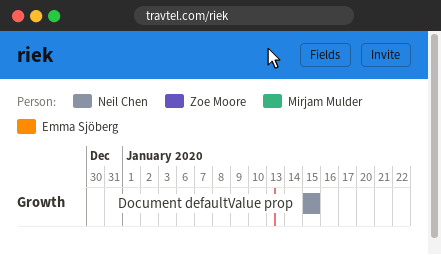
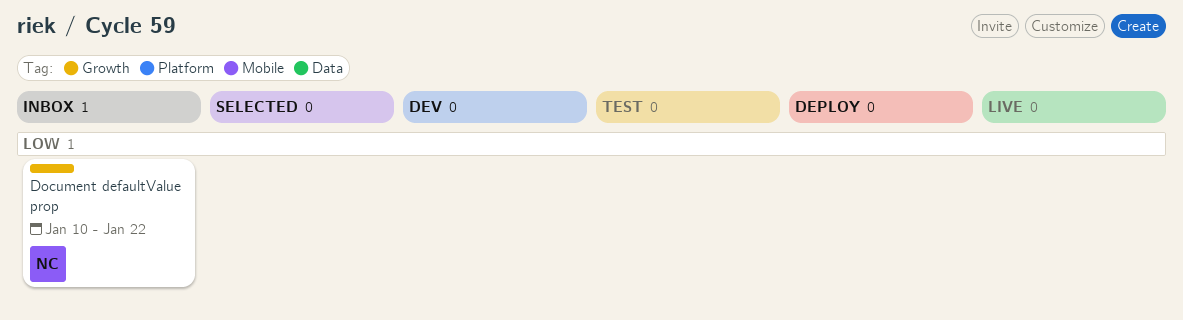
Document defaultValue prop, start: Jan 15 -> Jan 10
Document defaultValue prop, due: Jan 15 -> Jan 22

